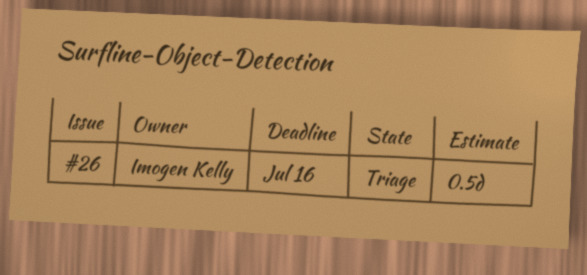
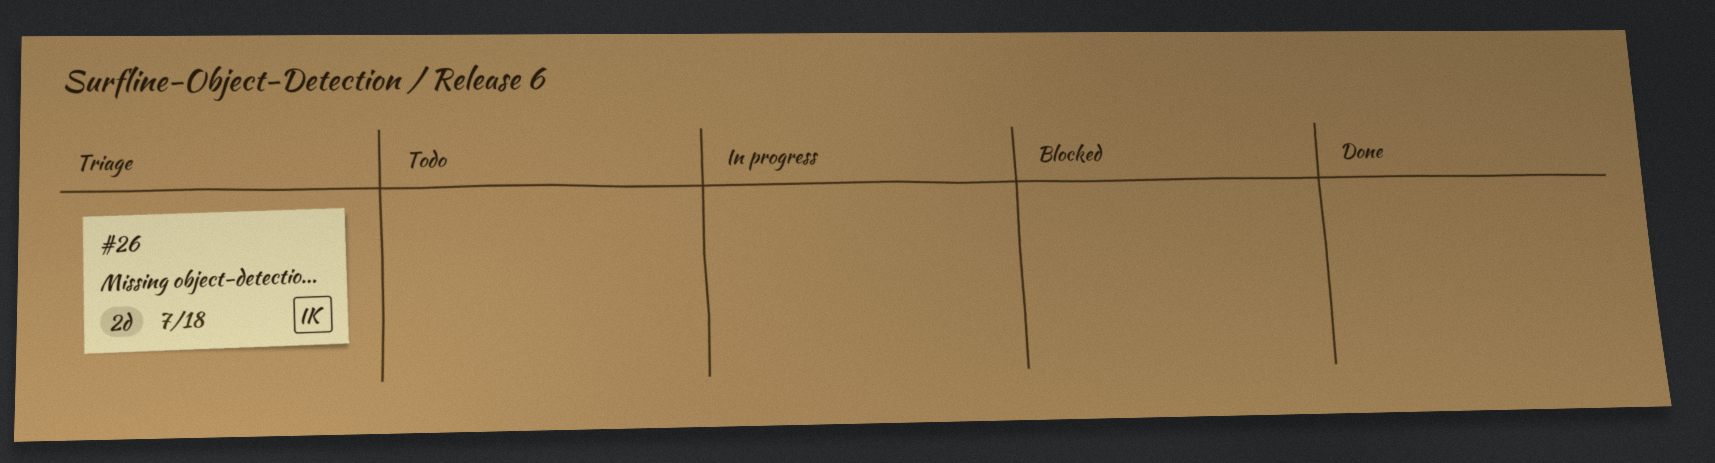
#26, estimate: 0.5d -> 2d
#26, due: Jul 16 -> Jul 18

